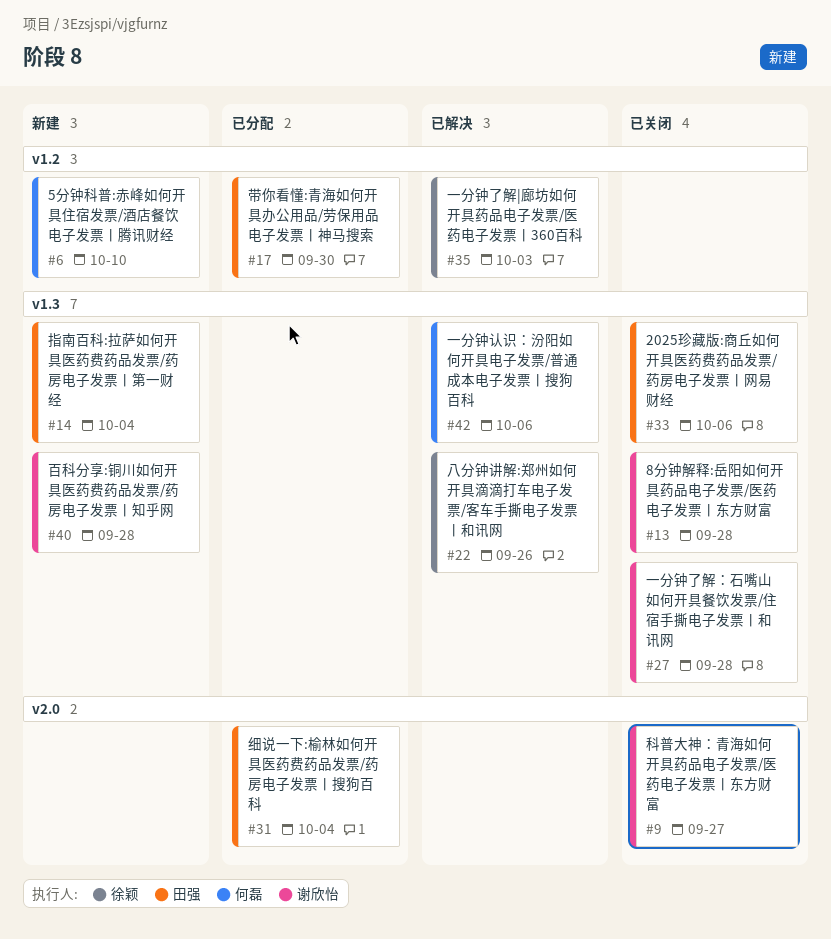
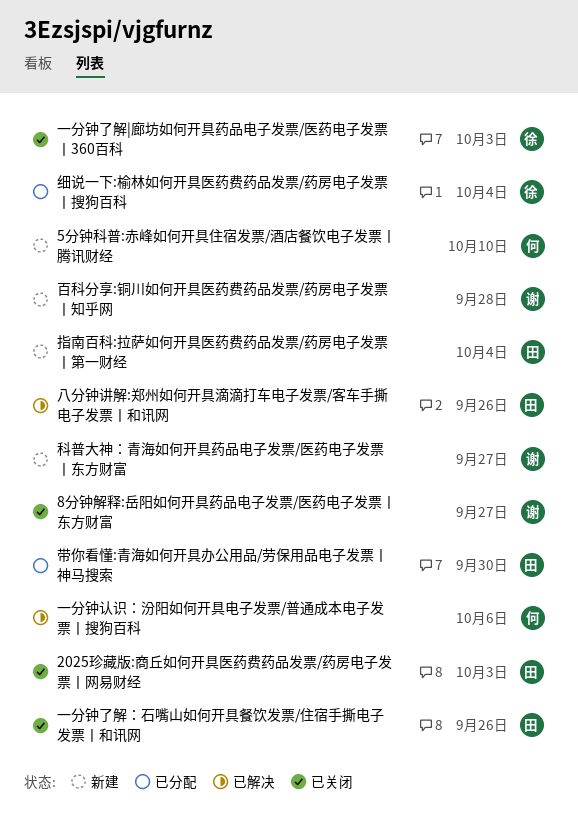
2025珍藏版:商丘如何开具医药费药品发票/药房电子发票丨网易财经, due: Oct 6 -> Oct 3
8分钟解释:岳阳如何开具药品电子发票/医药电子发票丨东方财富, due: Sep 28 -> Sep 27
一分钟了解|廊坊如何开具药品电子发票/医药电子发票丨360百科, status: 已解决 -> 已关闭
一分钟了解：石嘴山如何开具餐饮发票/住宿手撕电子发票丨和讯网, owner: 谢欣怡 -> 田强
一分钟了解：石嘴山如何开具餐饮发票/住宿手撕电子发票丨和讯网, due: Sep 28 -> Sep 26
八分钟讲解:郑州如何开具滴滴打车电子发票/客车手撕电子发票丨和讯网, owner: 徐颖 -> 田强
科普大神：青海如何开具药品电子发票/医药电子发票丨东方财富, status: 已关闭 -> 新建
细说一下:榆林如何开具医药费药品发票/药房电子发票丨搜狗百科, owner: 田强 -> 徐颖

